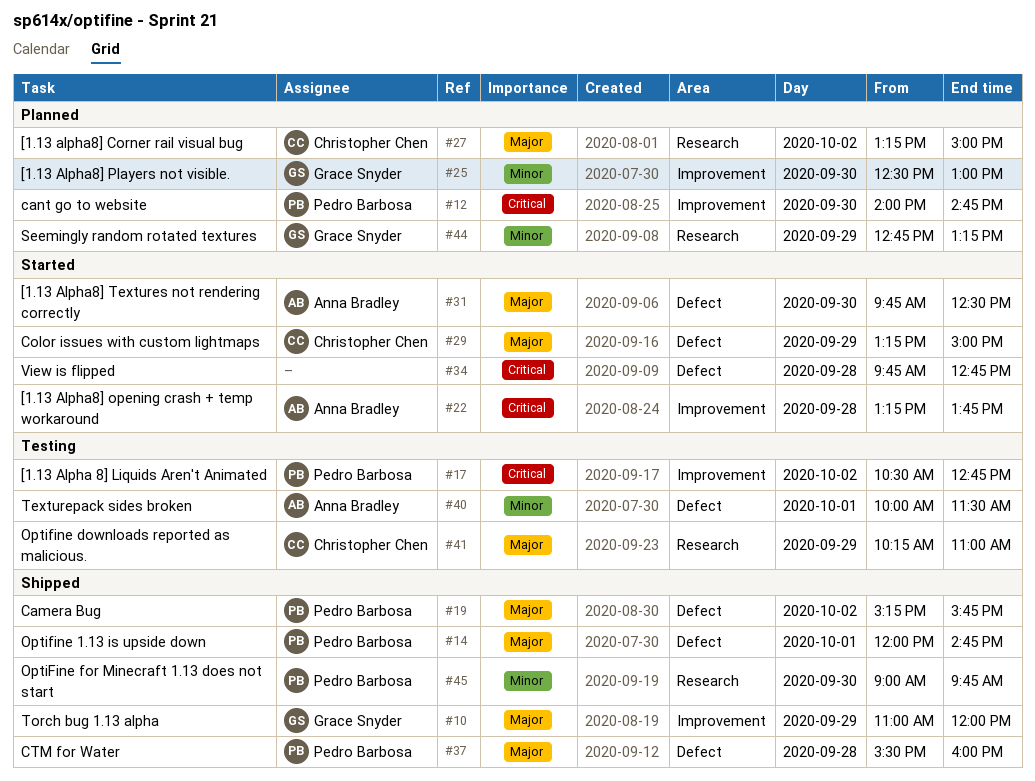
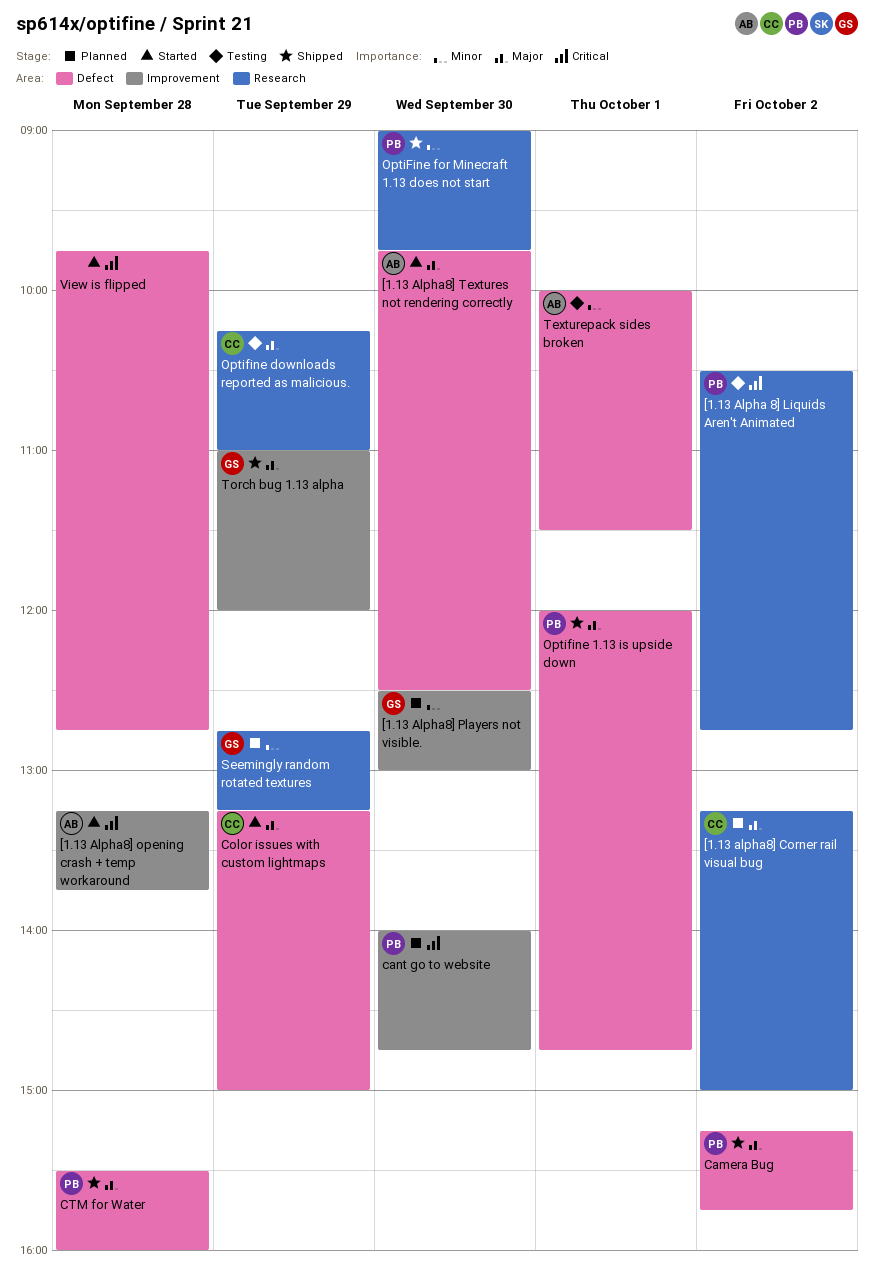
[1.13 Alpha 8] Liquids Aren't Animated, label: Improvement -> Research

